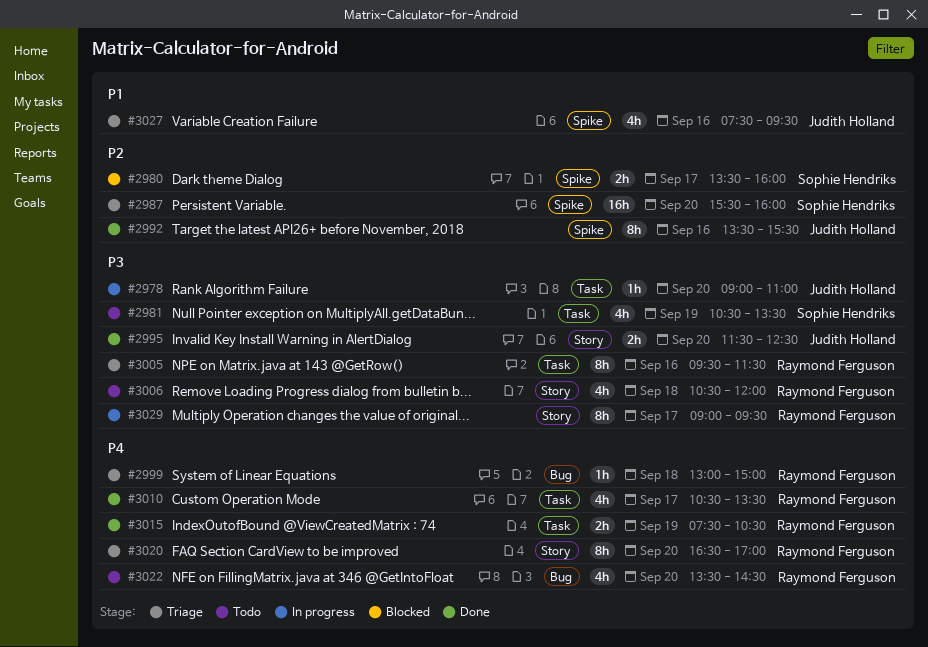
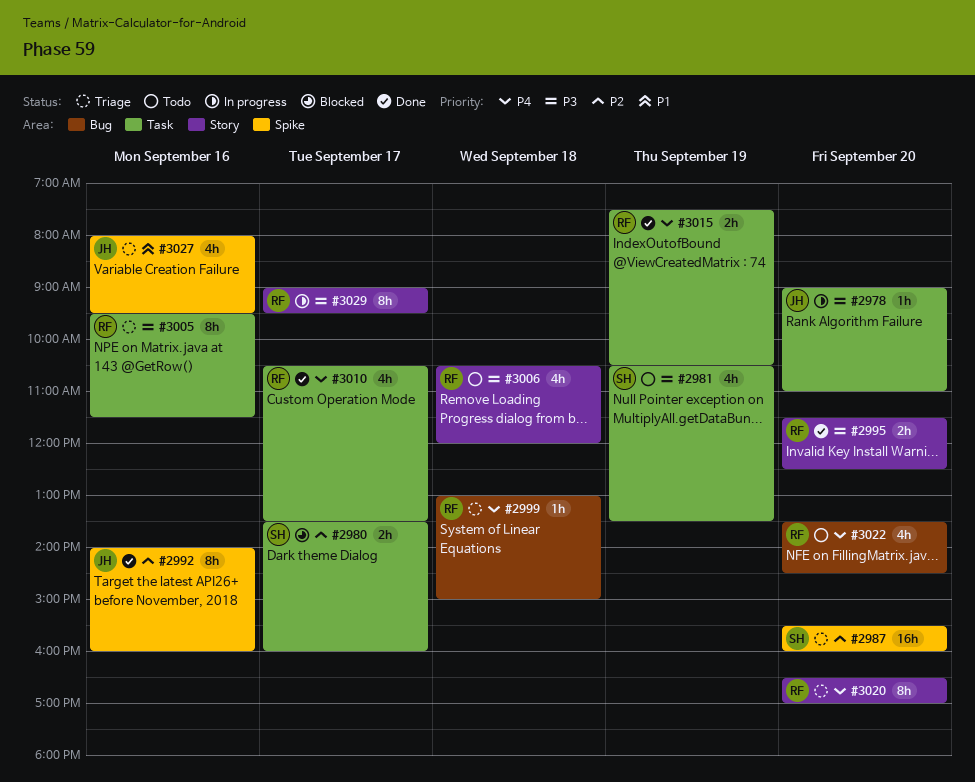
#2980, label: Spike -> Task
#2992, begins: 13:30 -> 14:00
#2992, ends: 15:30 -> 16:00
#2995, owner: Judith Holland -> Raymond Ferguson
#3027, begins: 07:30 -> 08:00

